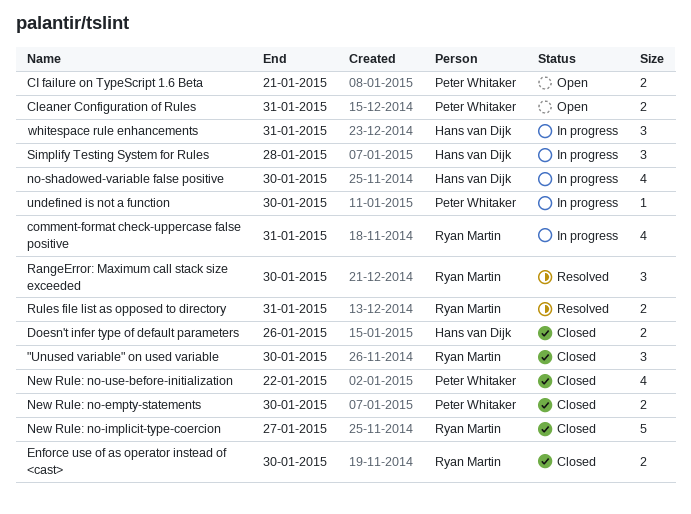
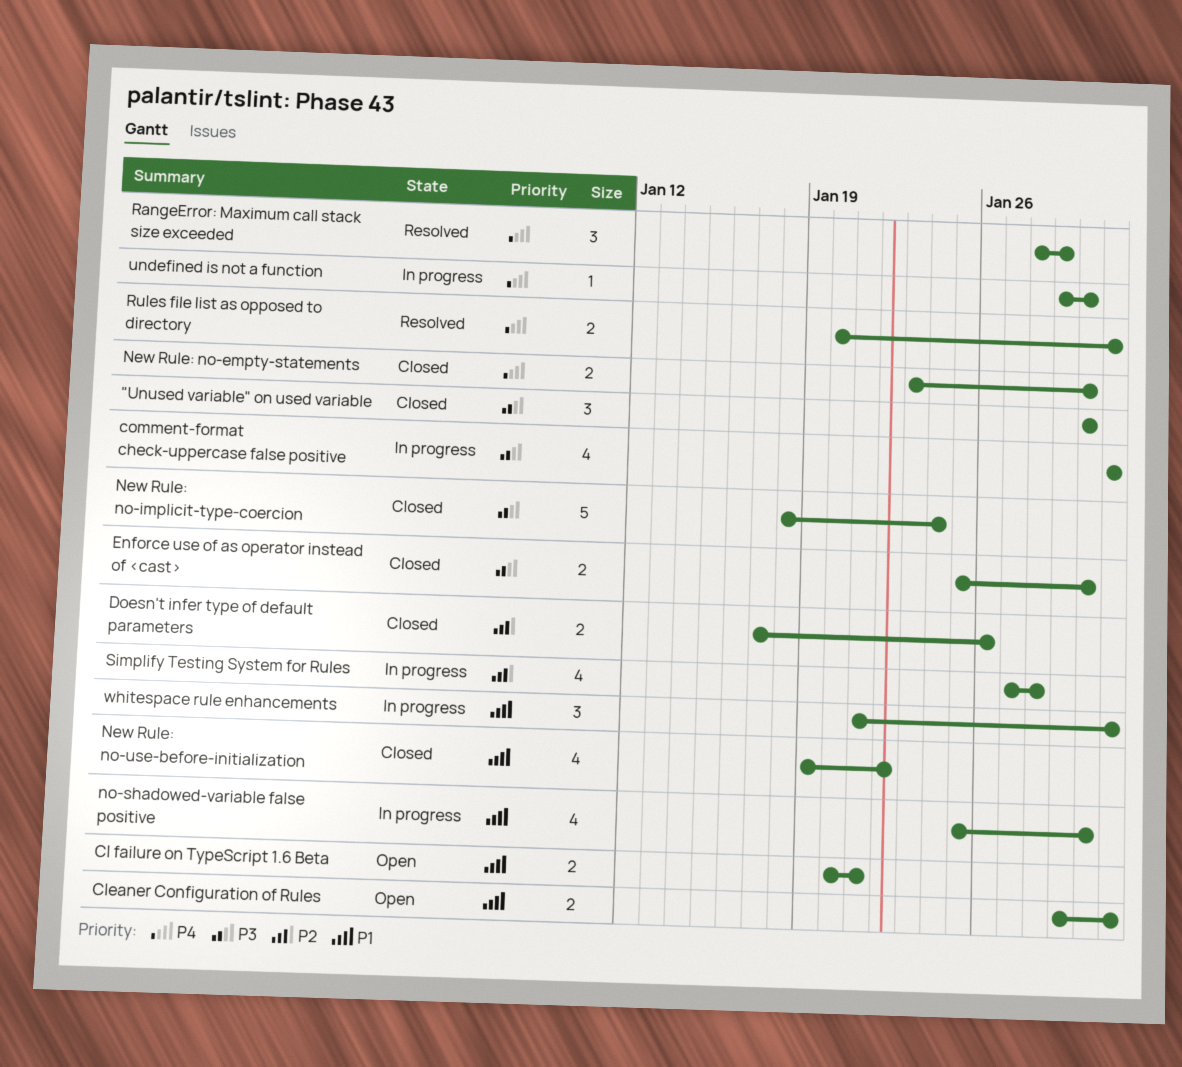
New Rule: no-implicit-type-coercion, due: Jan 27 -> Jan 24
RangeError: Maximum call stack size exceeded, due: Jan 30 -> Jan 29
Simplify Testing System for Rules, estimate: 3 -> 4

